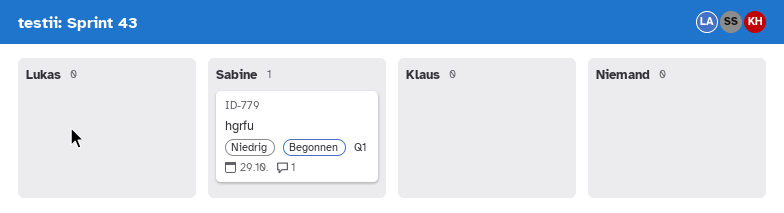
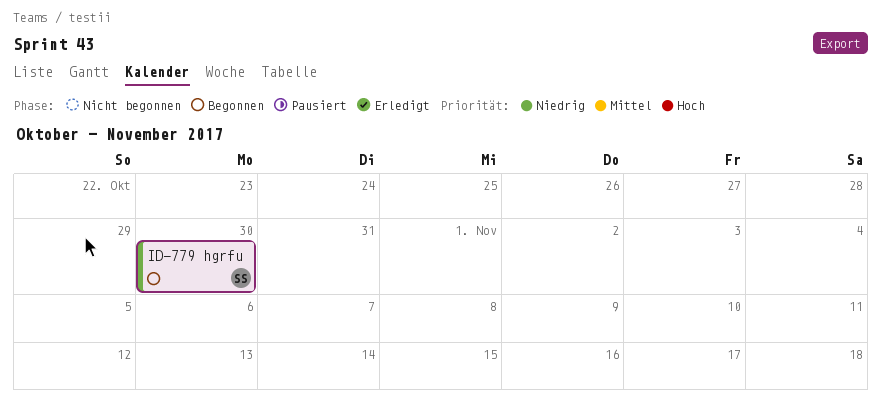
ID-779, due: Oct 29 -> Oct 30

